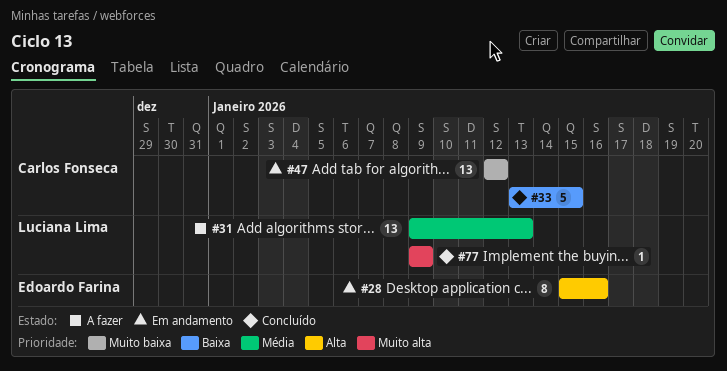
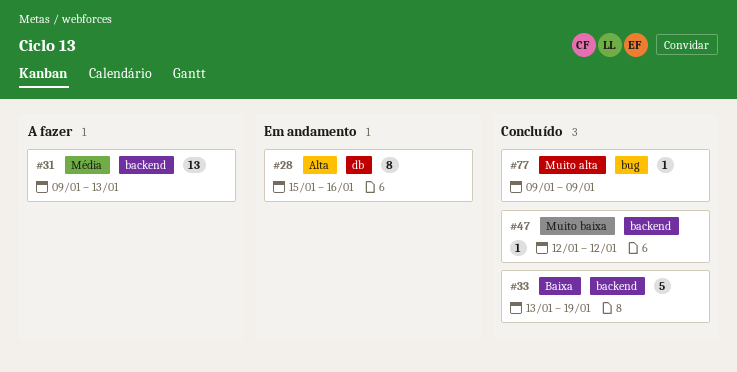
#33, due: Jan 15 -> Jan 19
#47, status: Em andamento -> Concluído
#47, estimate: 13 -> 1

